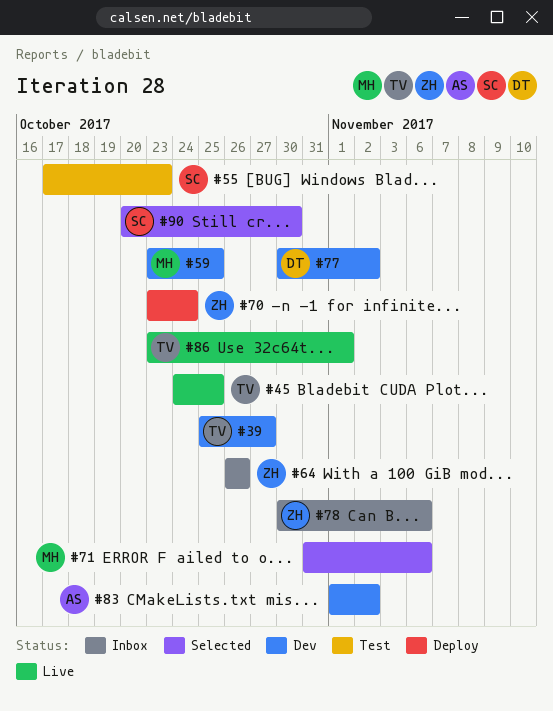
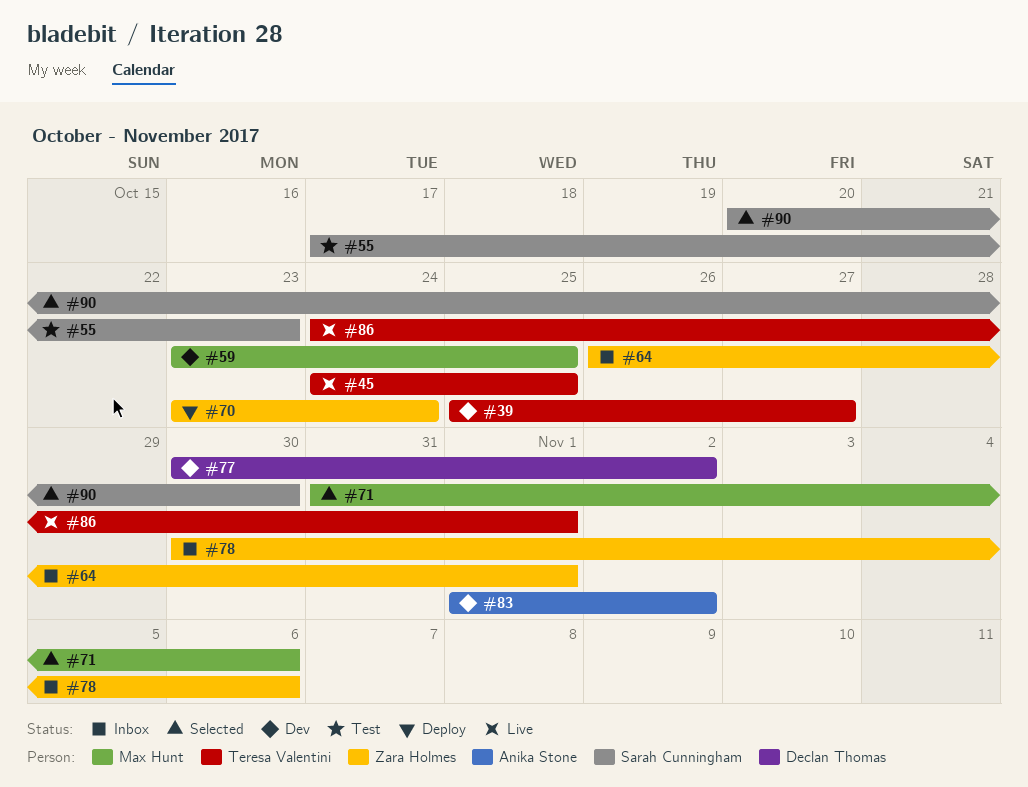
#64, due: Oct 26 -> Nov 1
#86, start: Oct 23 -> Oct 24

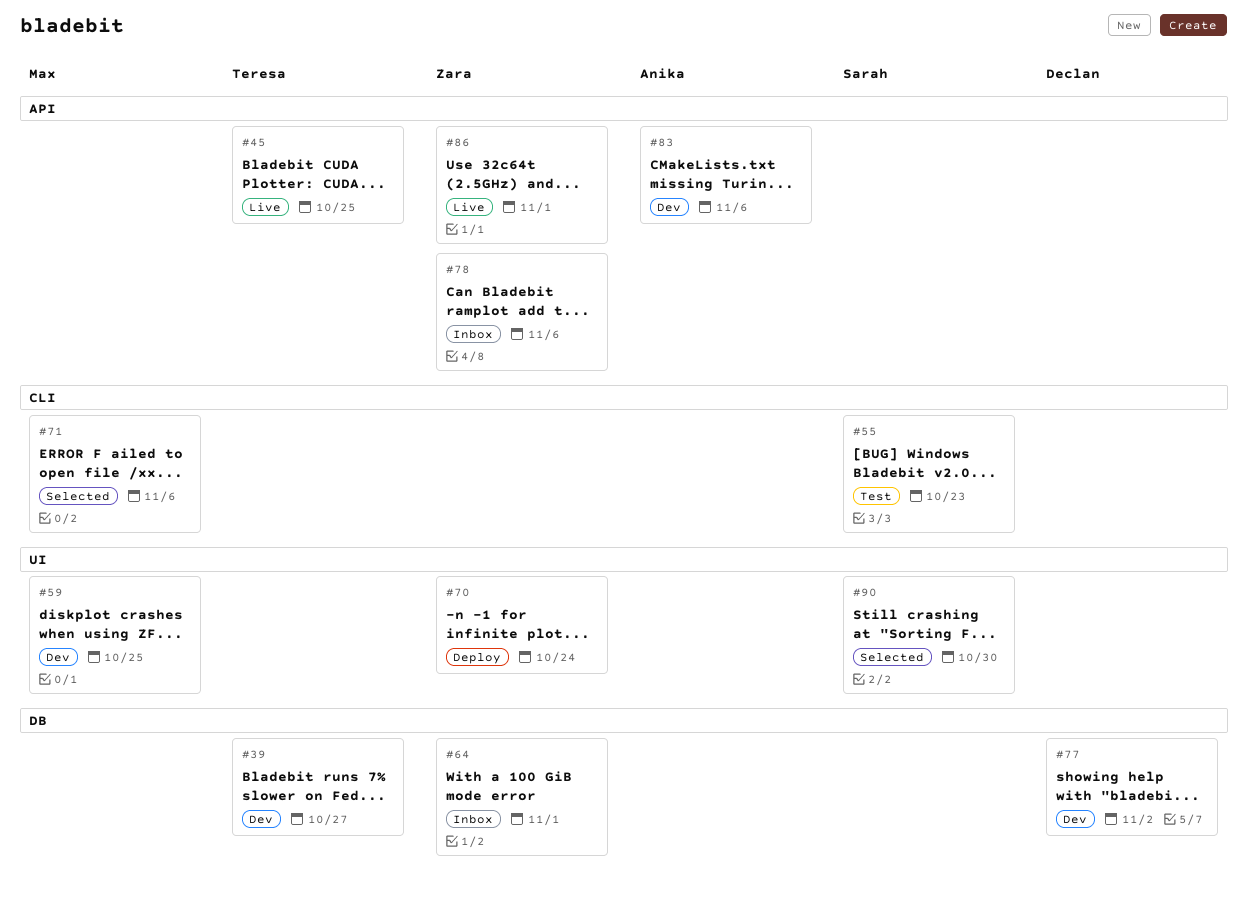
#83, due: Nov 2 -> Nov 6
#86, owner: Teresa Valentini -> Zara Holmes

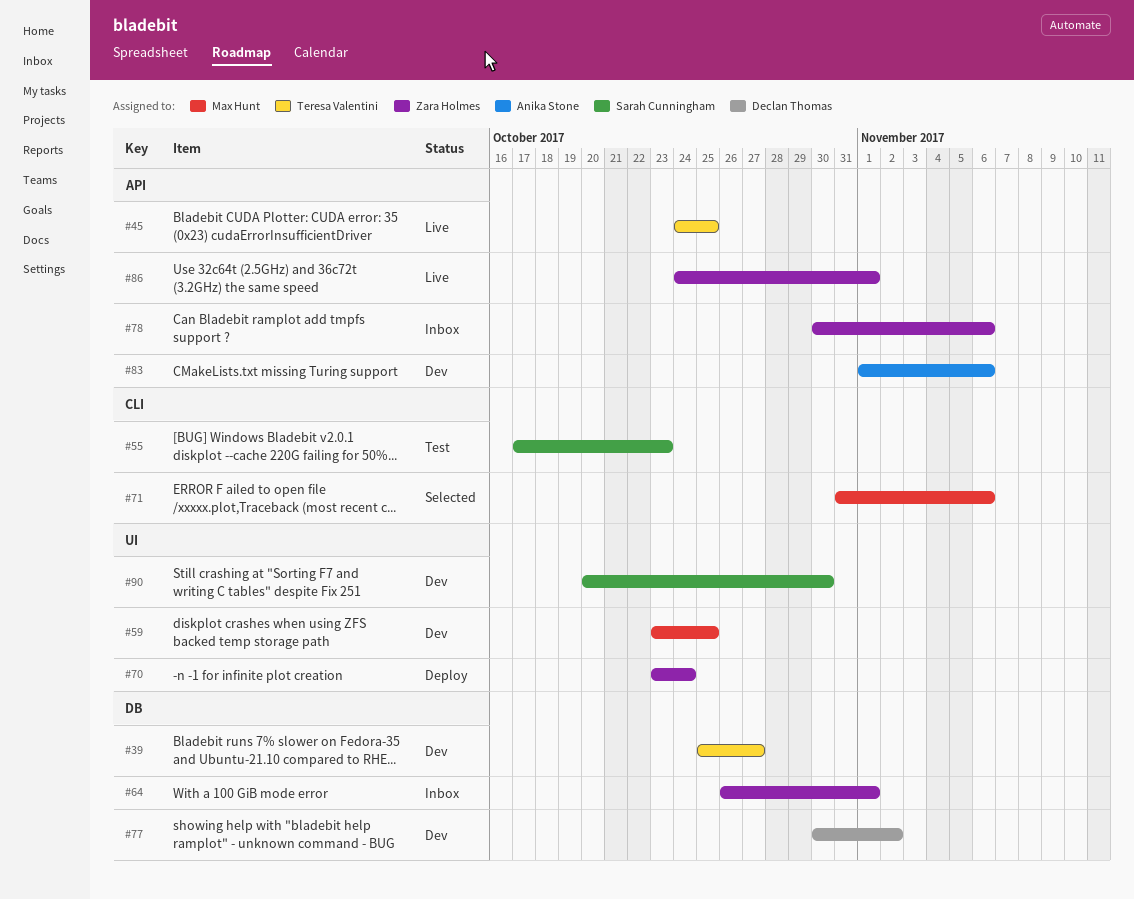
#90, status: Selected -> Dev

